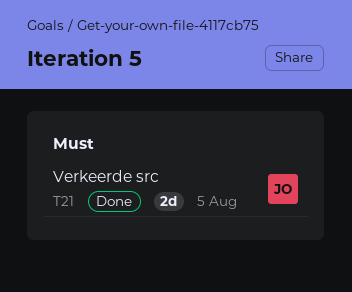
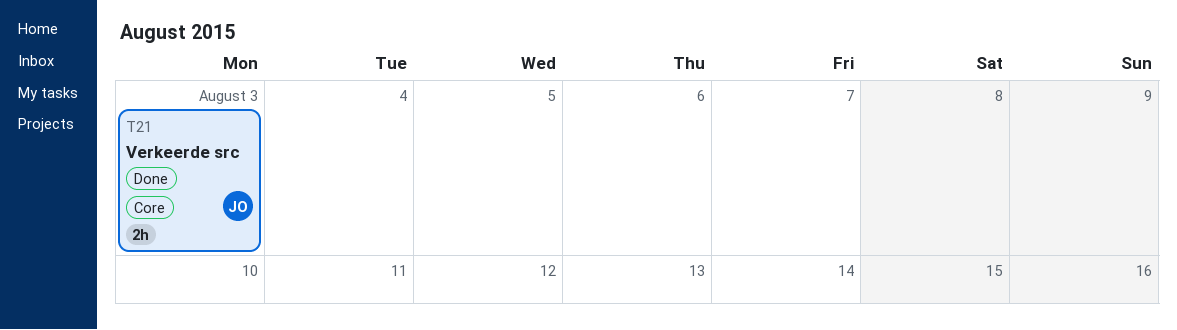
T21, estimate: 2d -> 2h
T21, due: Aug 5 -> Aug 3

